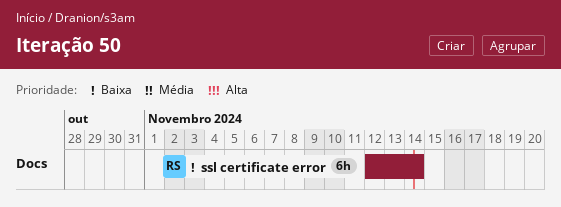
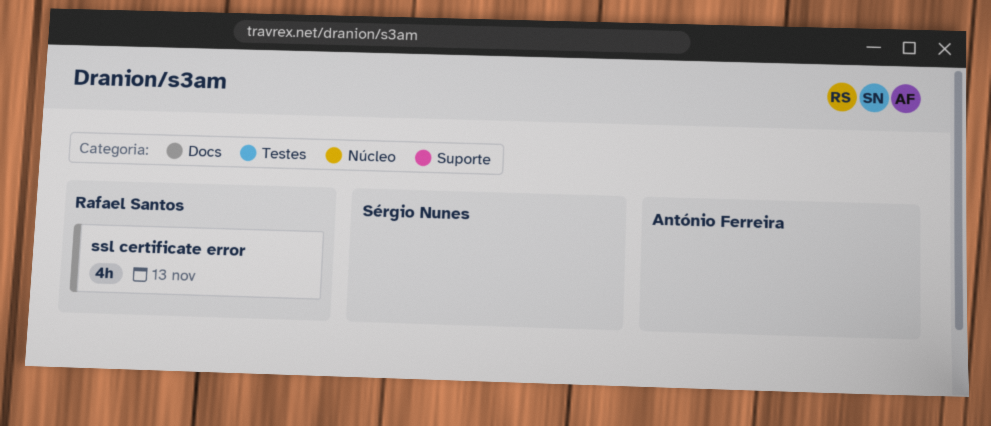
ssl certificate error, estimate: 6h -> 4h
ssl certificate error, due: Nov 14 -> Nov 13

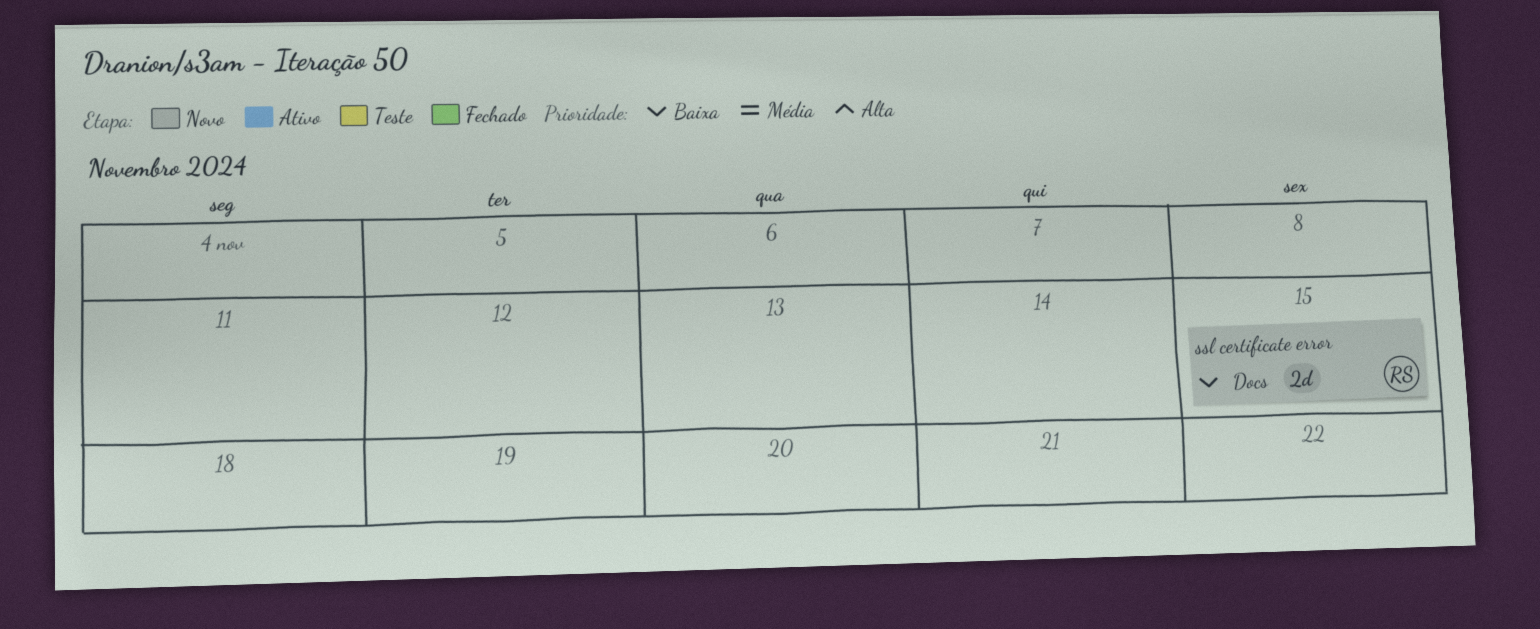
ssl certificate error, estimate: 4h -> 2d
ssl certificate error, due: Nov 13 -> Nov 15

